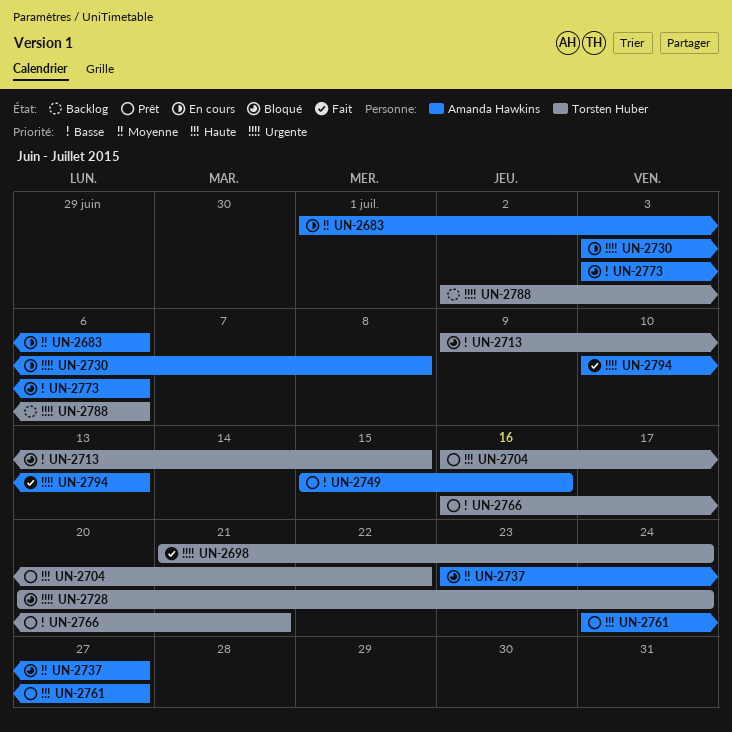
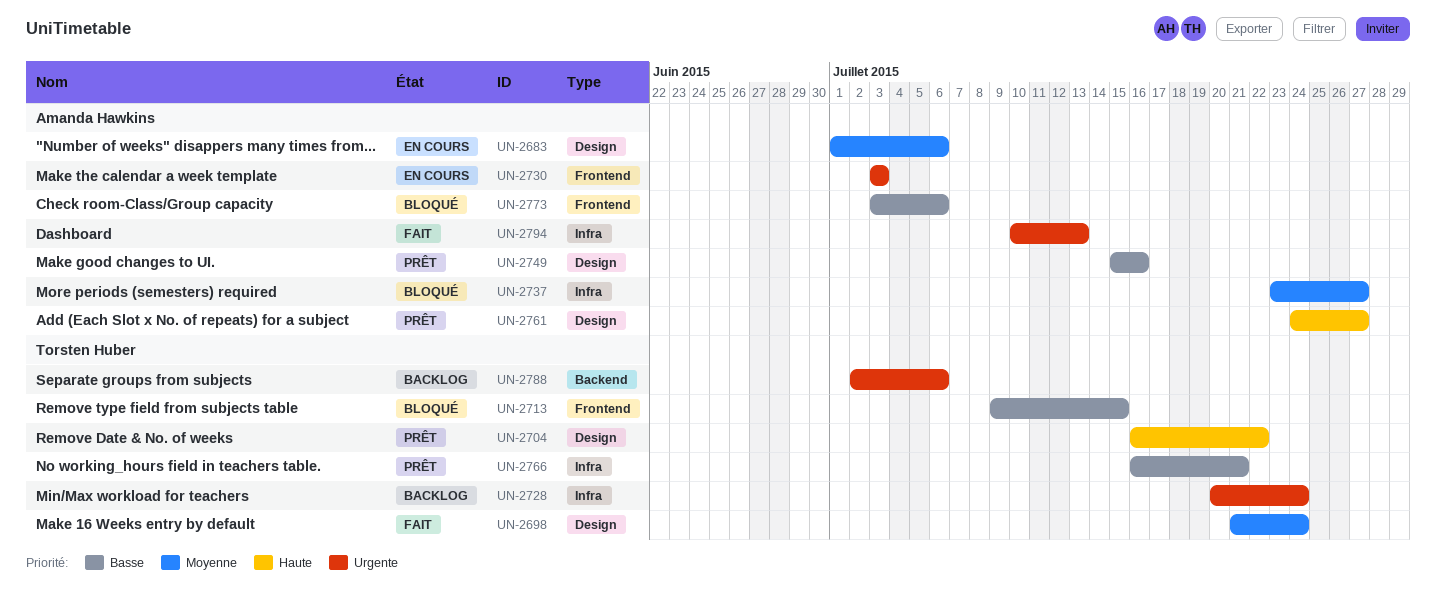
UN-2698, priority: Urgente -> Moyenne
UN-2728, status: Bloqué -> Backlog
UN-2730, due: Jul 8 -> Jul 3

